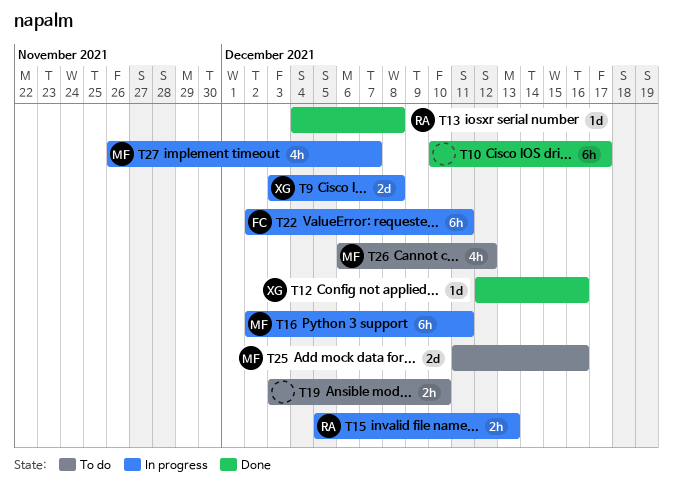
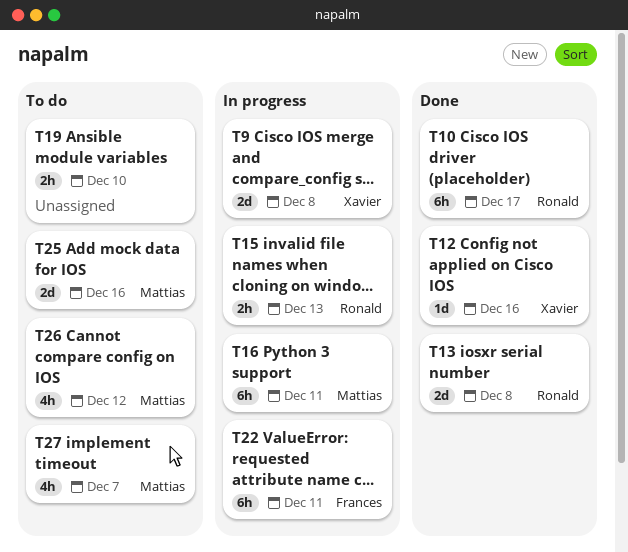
T10, owner: none -> Ronald
T13, estimate: 1d -> 2d
T27, status: In progress -> To do

